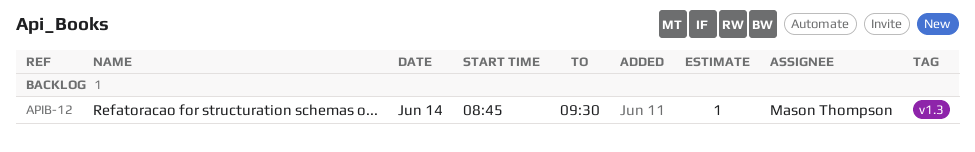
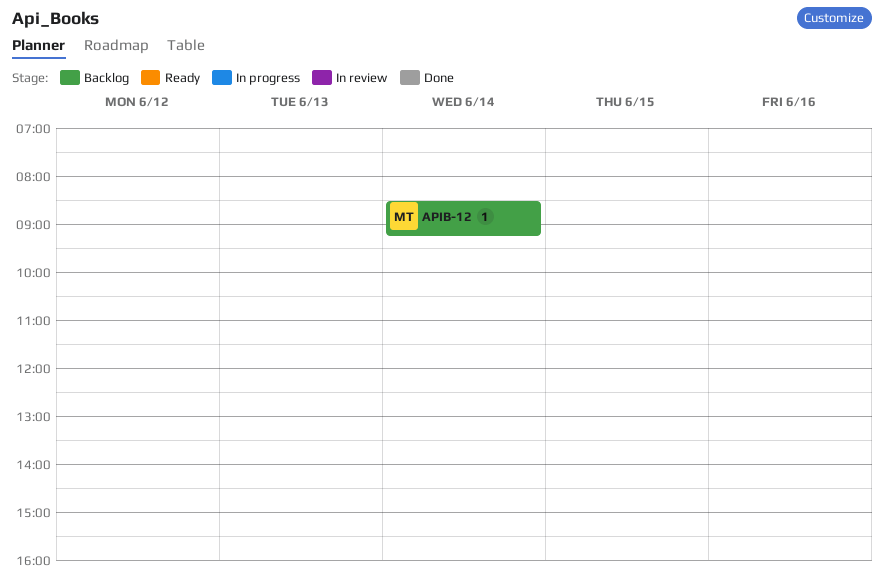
APIB-12, begins: 08:45 -> 08:30
APIB-12, ends: 09:30 -> 09:15

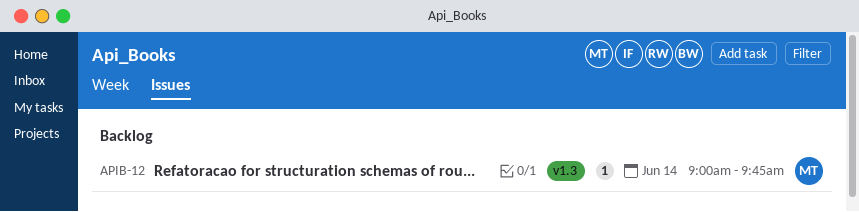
APIB-12, begins: 08:30 -> 09:00
APIB-12, ends: 09:15 -> 09:45

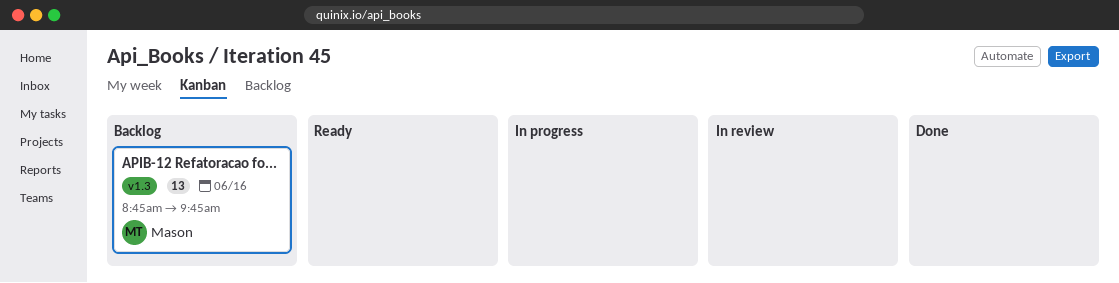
APIB-12, estimate: 1 -> 13
APIB-12, day: Jun 14 -> Jun 16
APIB-12, begins: 09:00 -> 08:45

